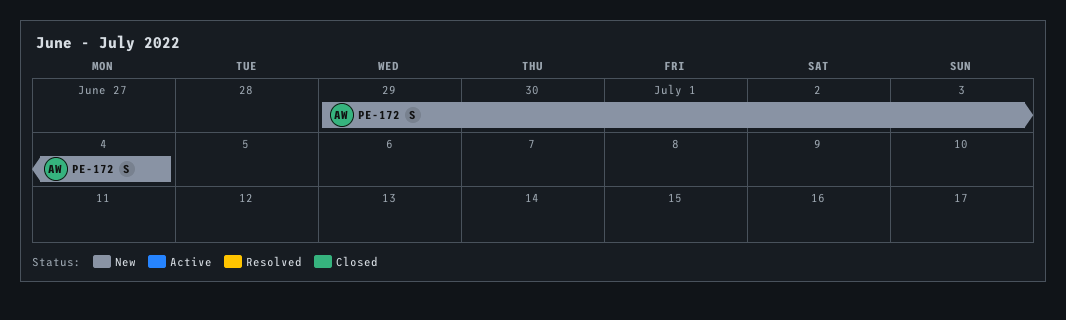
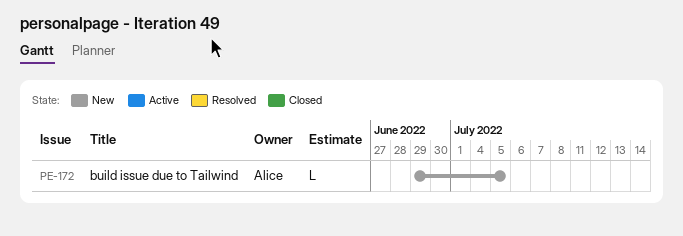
PE-172, estimate: S -> L
PE-172, due: Jul 4 -> Jul 5

